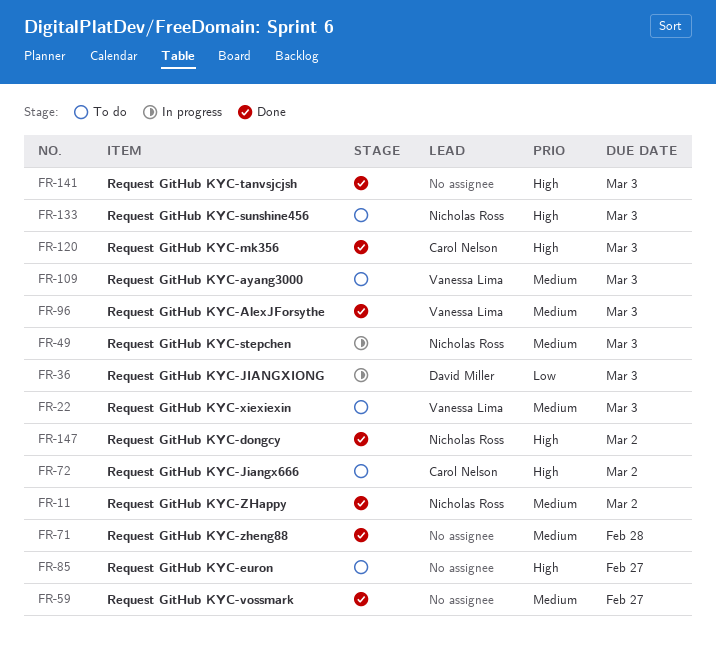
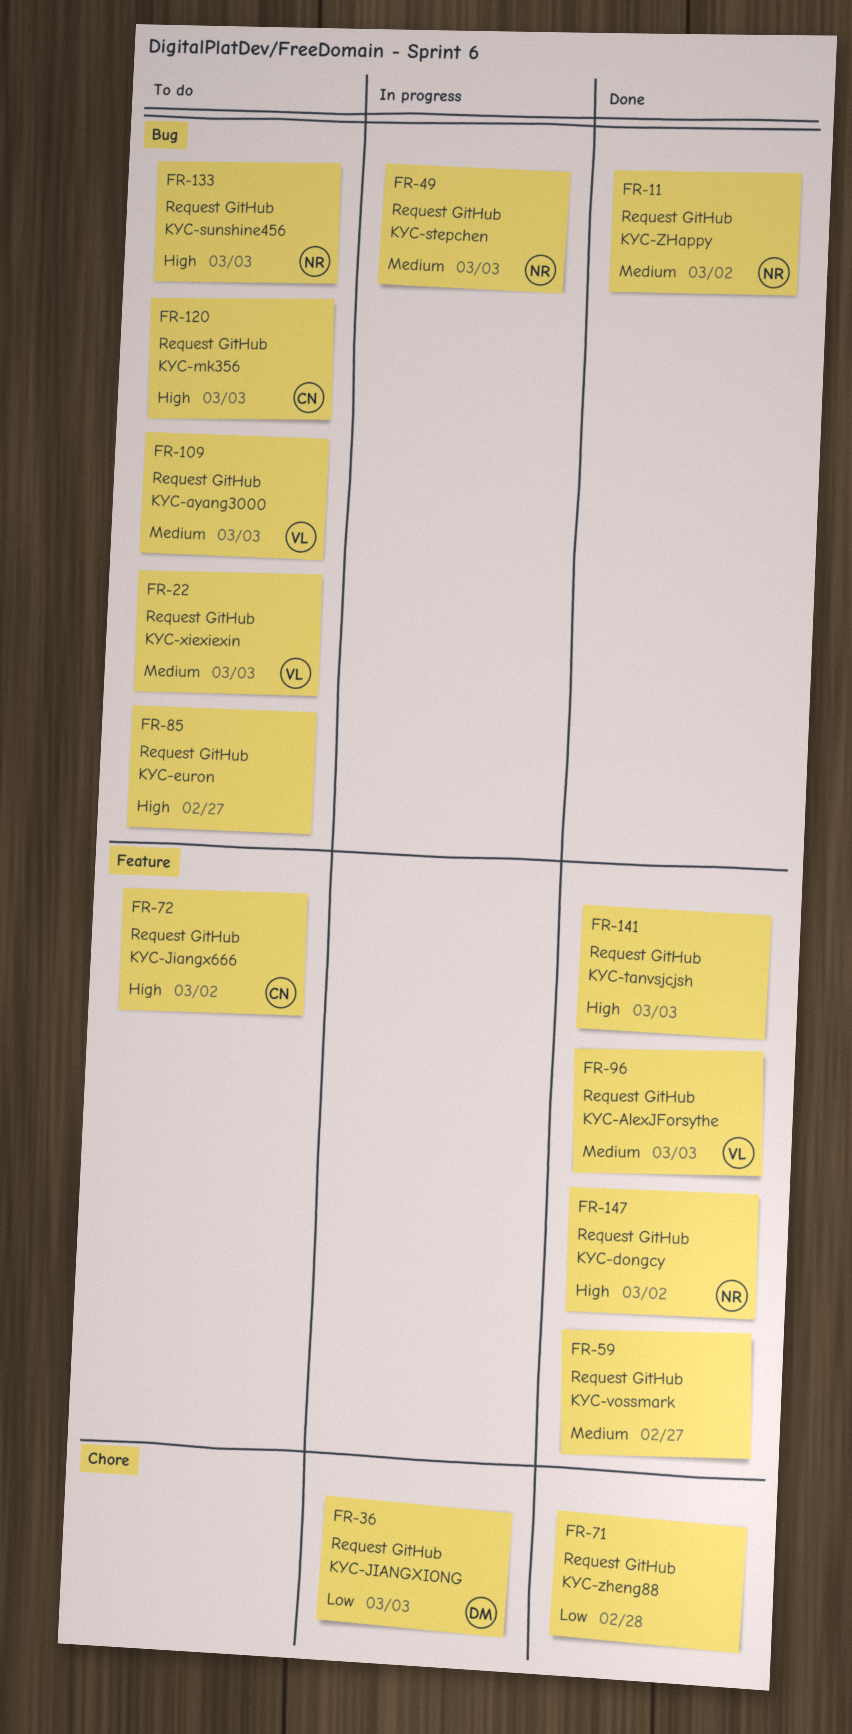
FR-71, priority: Medium -> Low
FR-120, status: Done -> To do

